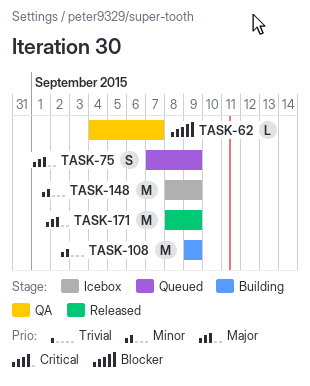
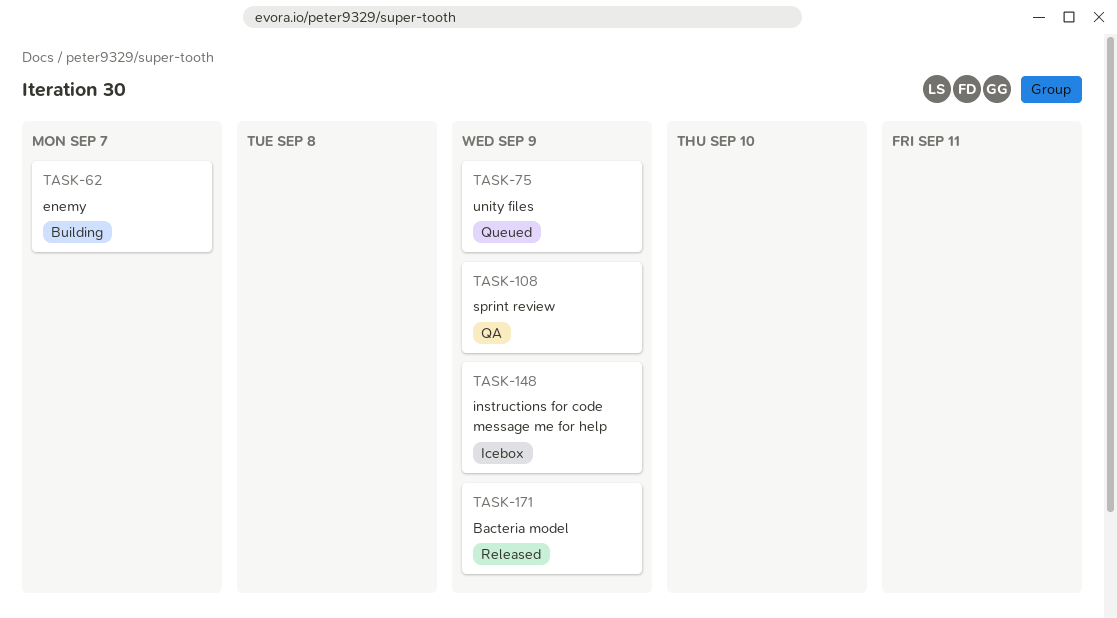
TASK-62, status: QA -> Building
TASK-108, status: Building -> QA

